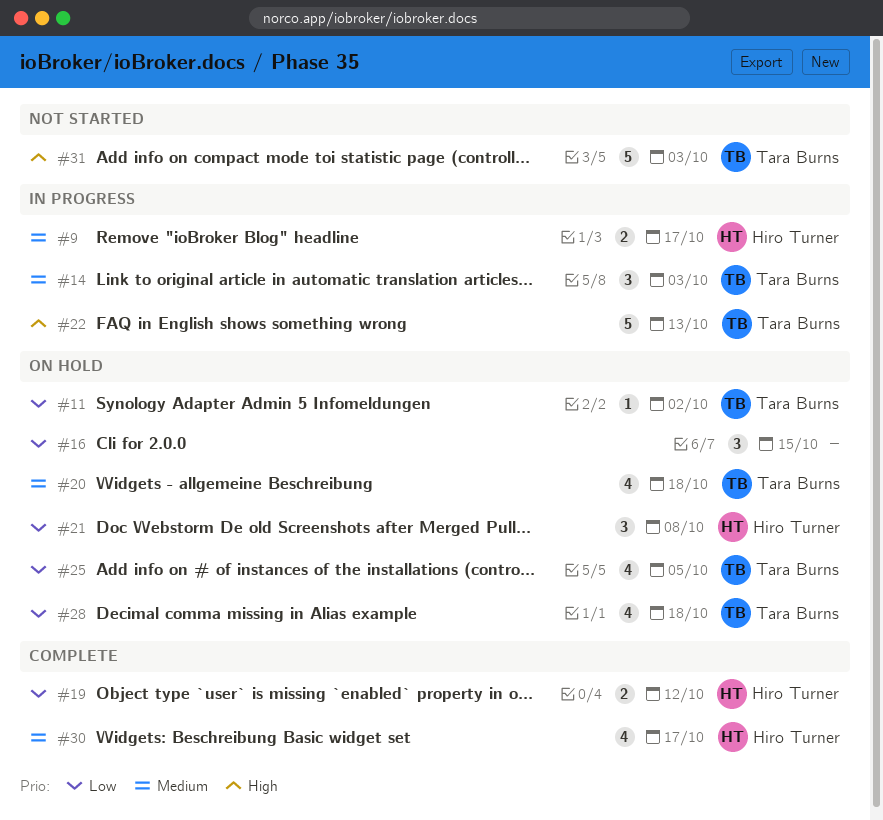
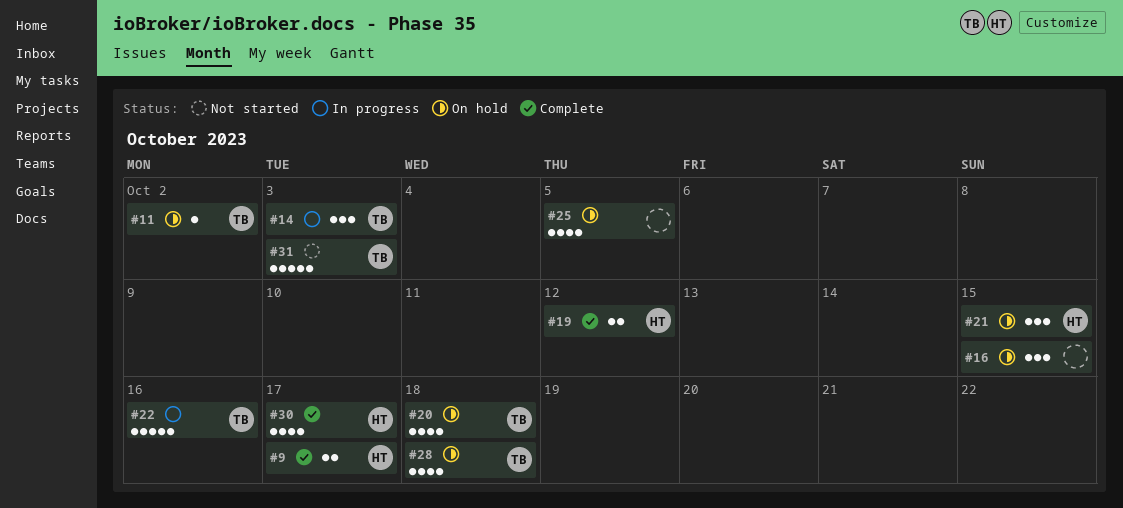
#9, status: In progress -> Complete
#21, due: Oct 8 -> Oct 15
#22, due: Oct 13 -> Oct 16
#25, owner: Tara Burns -> none

